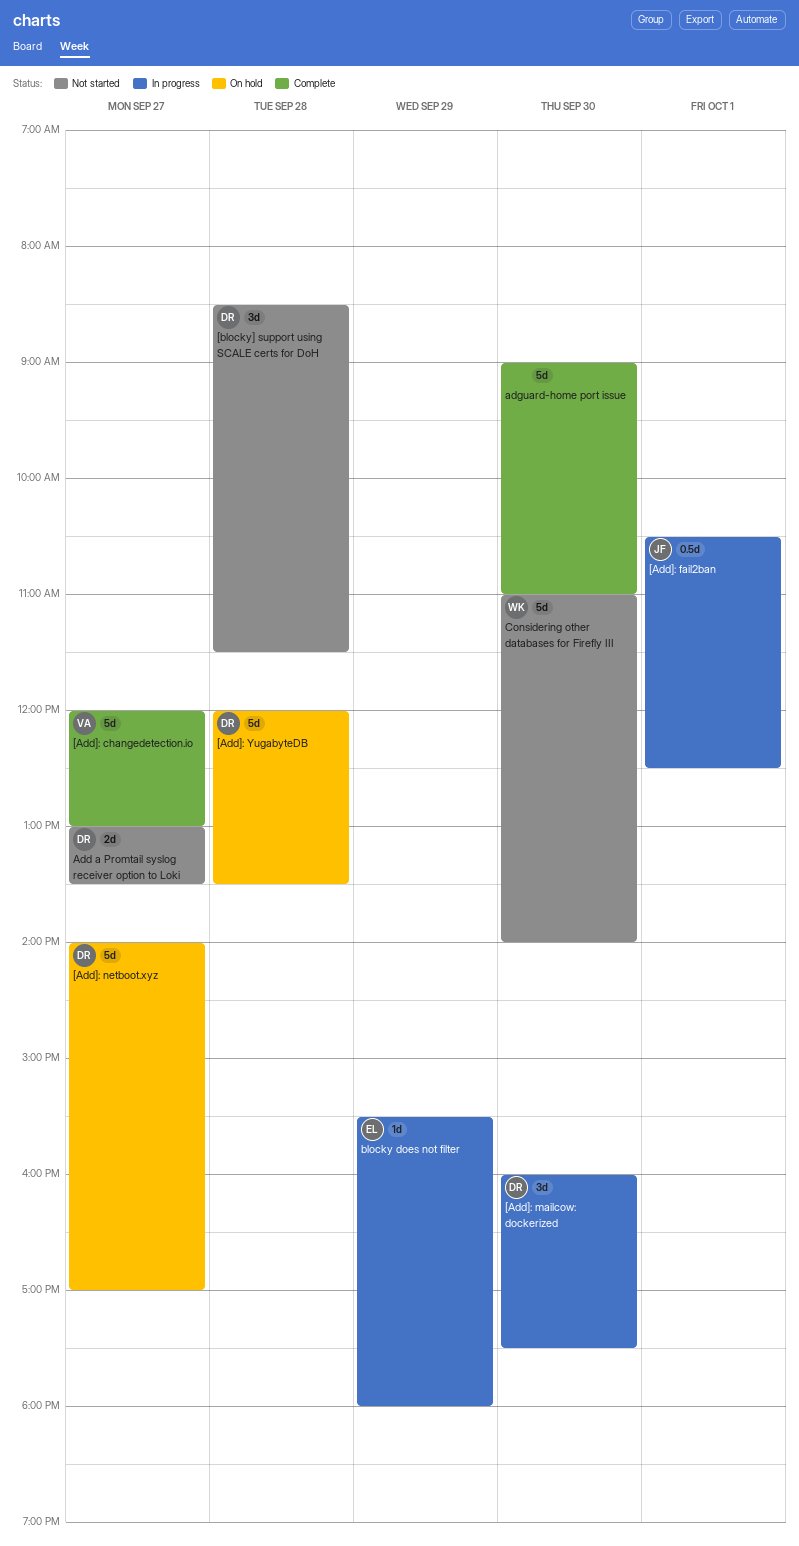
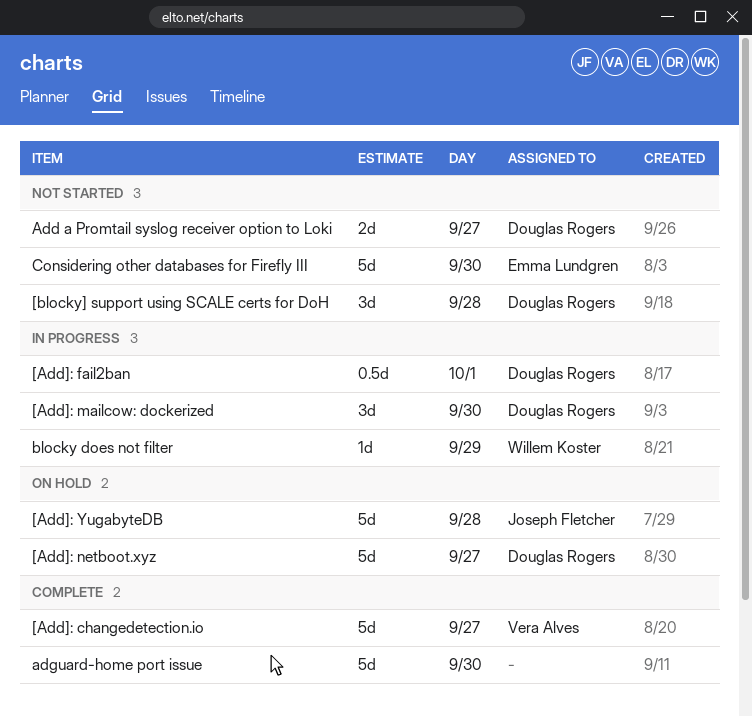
[Add]: fail2ban, owner: Joseph Fletcher -> Douglas Rogers
[Add]: YugabyteDB, owner: Douglas Rogers -> Joseph Fletcher
blocky does not filter, owner: Emma Lundgren -> Willem Koster
Considering other databases for Firefly III, owner: Willem Koster -> Emma Lundgren

